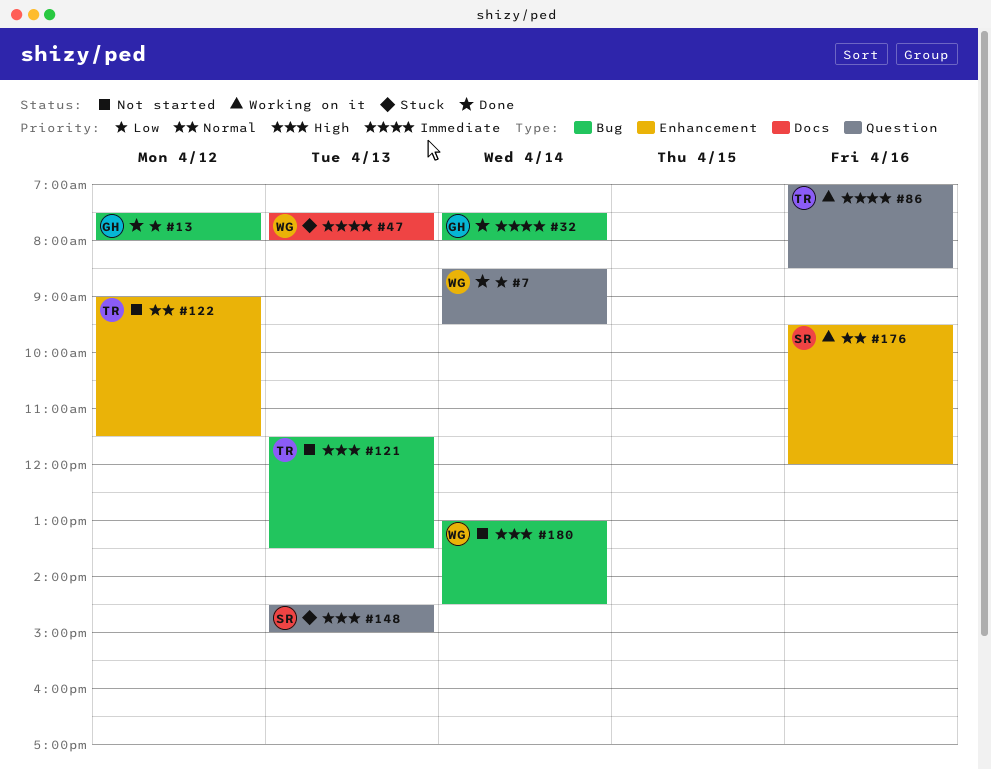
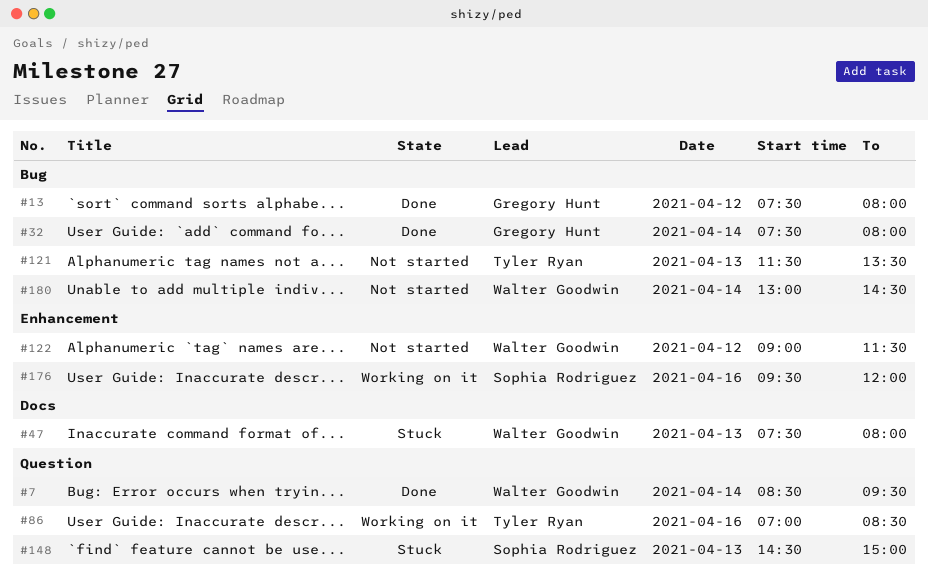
#122, owner: Tyler Ryan -> Walter Goodwin

